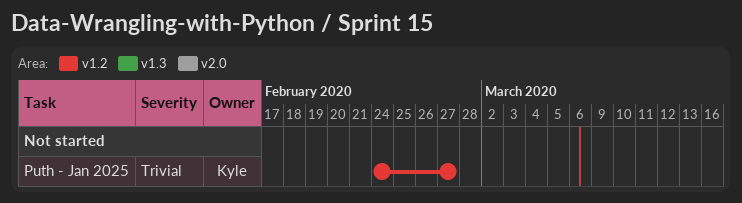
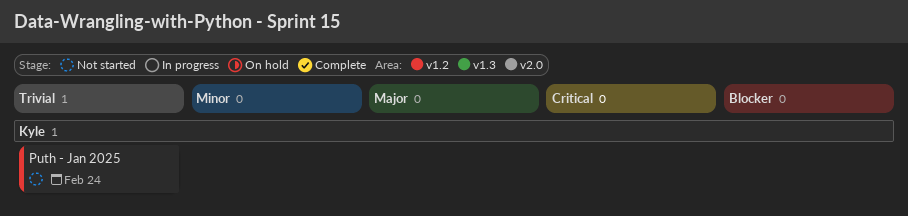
Puth - Jan 2025, due: Feb 27 -> Feb 24

